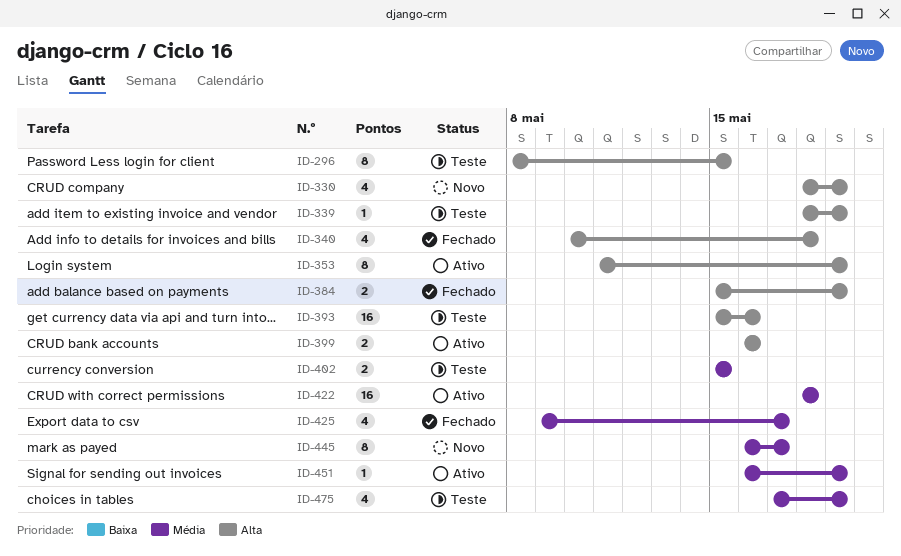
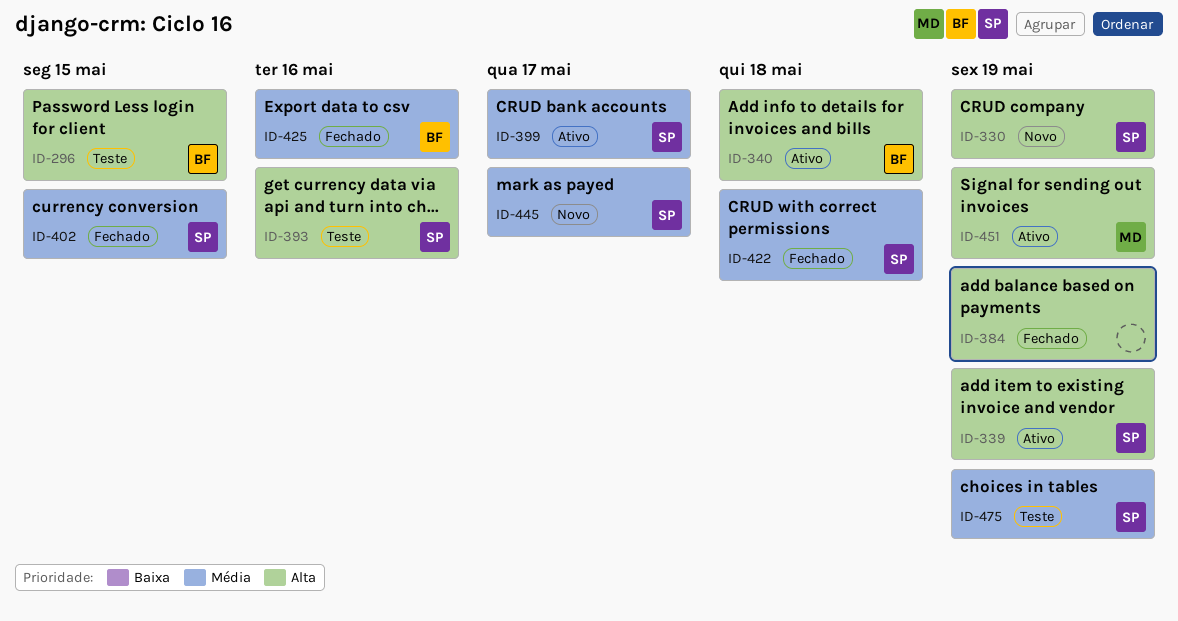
ID-339, status: Teste -> Ativo
ID-340, status: Fechado -> Ativo
ID-353: present -> none
ID-399, priority: Alta -> Média
ID-399, due: May 16 -> May 17
ID-402, status: Teste -> Fechado
ID-422, status: Ativo -> Fechado
ID-425, due: May 17 -> May 16
ID-451, priority: Média -> Alta

